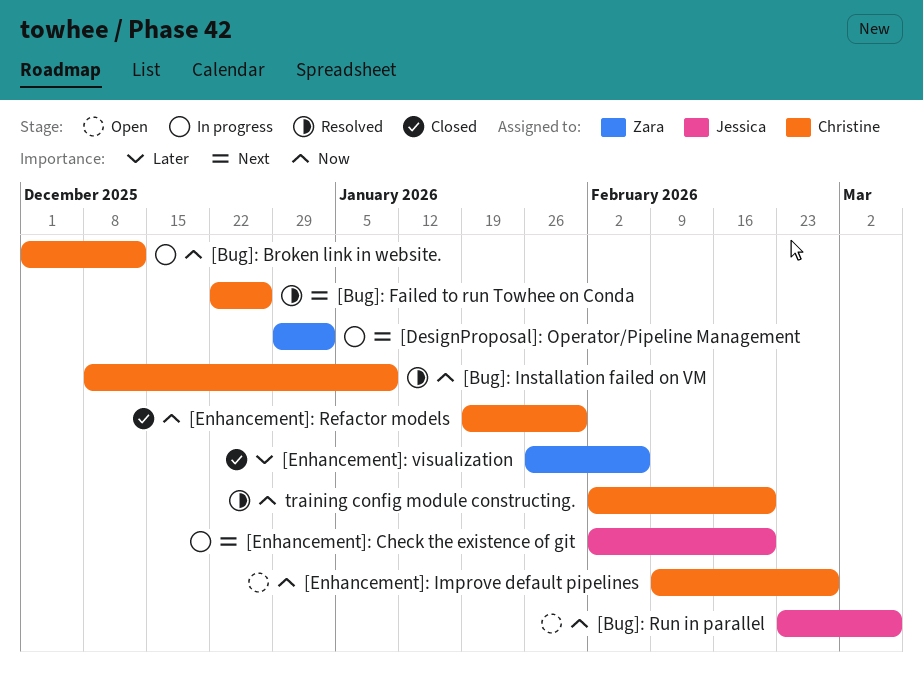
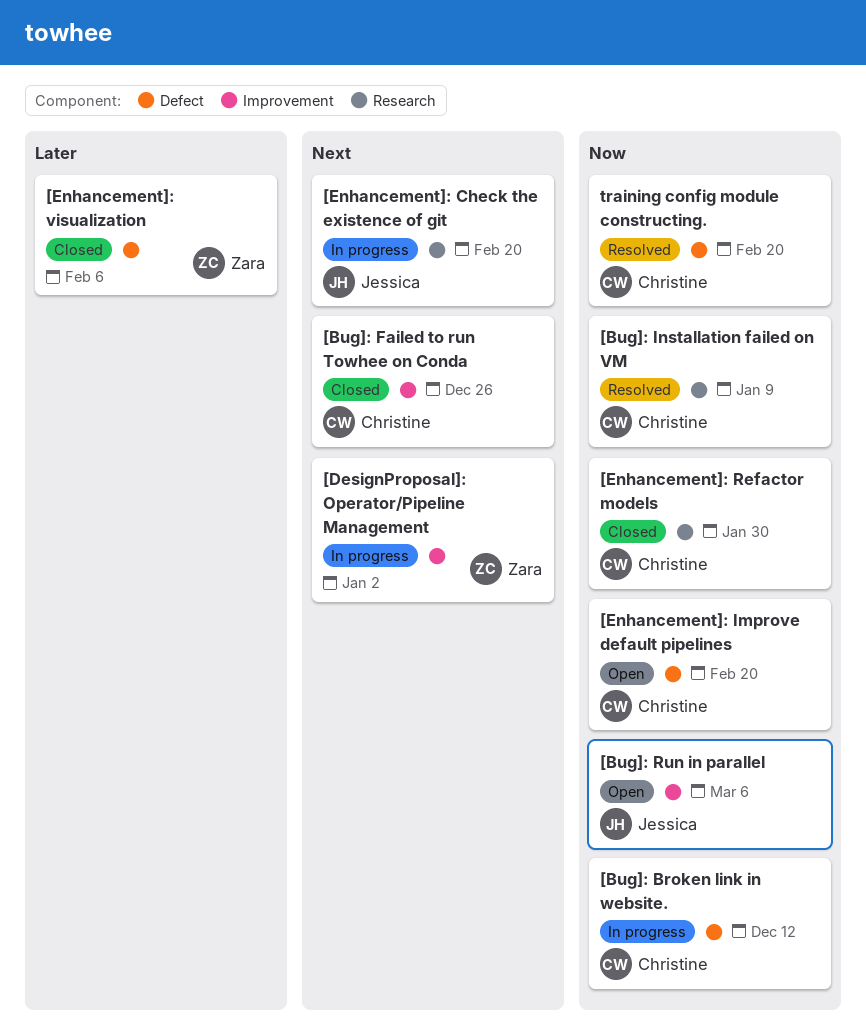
[Bug]: Failed to run Towhee on Conda, status: Resolved -> Closed
[Enhancement]: Improve default pipelines, due: Feb 27 -> Feb 20

